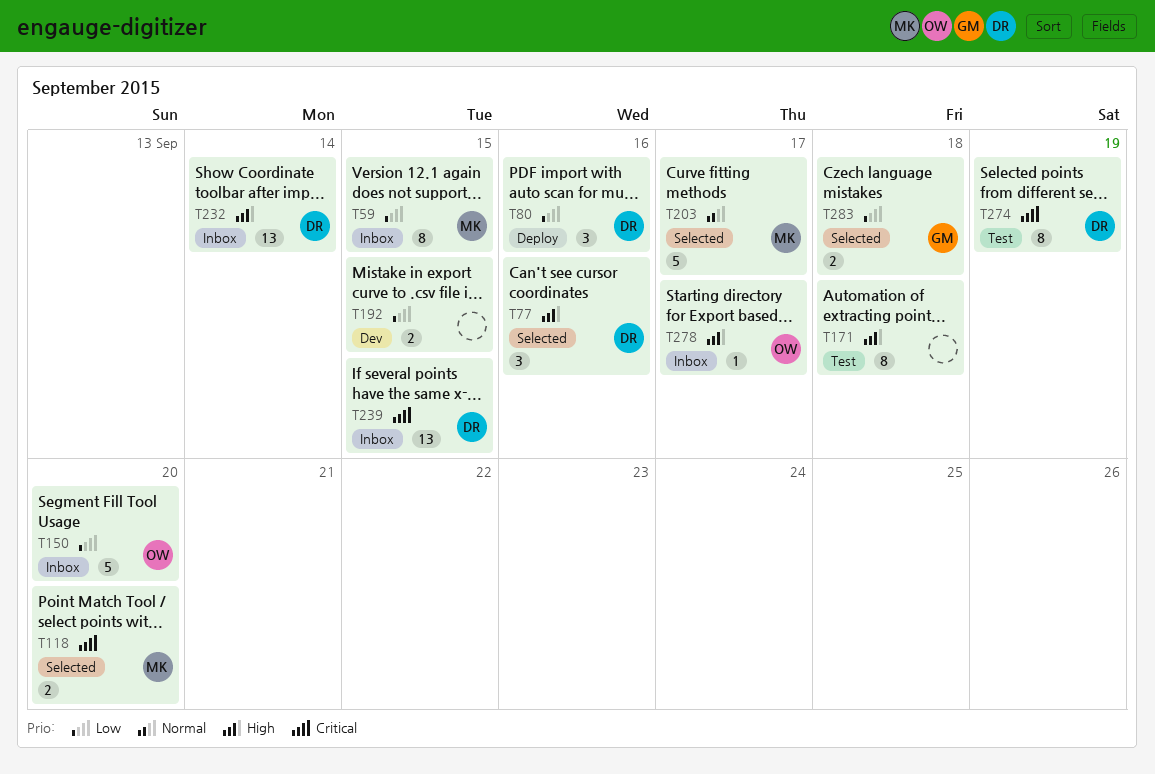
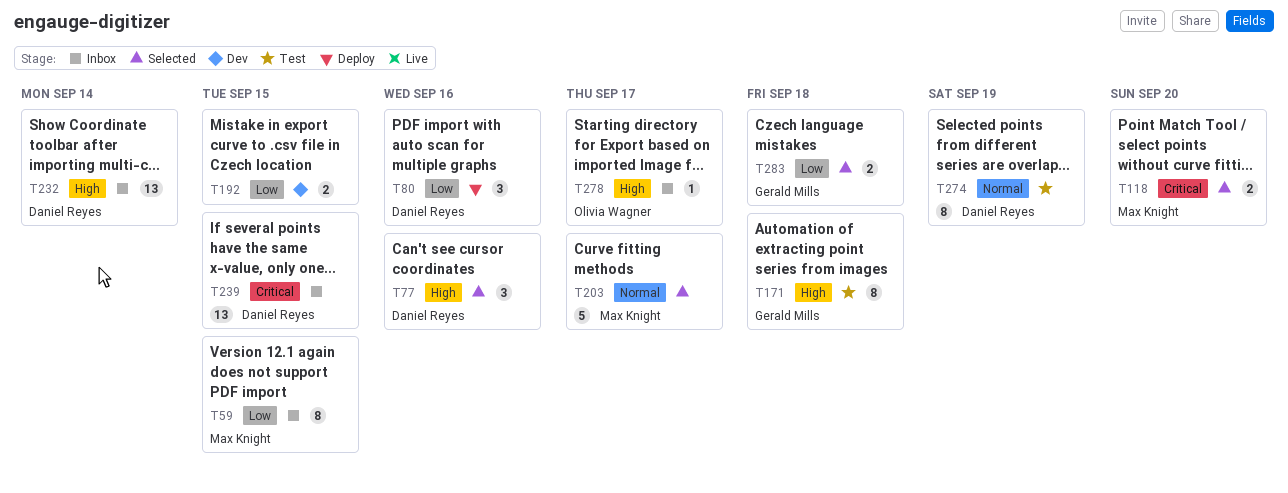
T150: present -> none
T171, owner: none -> Gerald Mills
T274, priority: Critical -> Normal

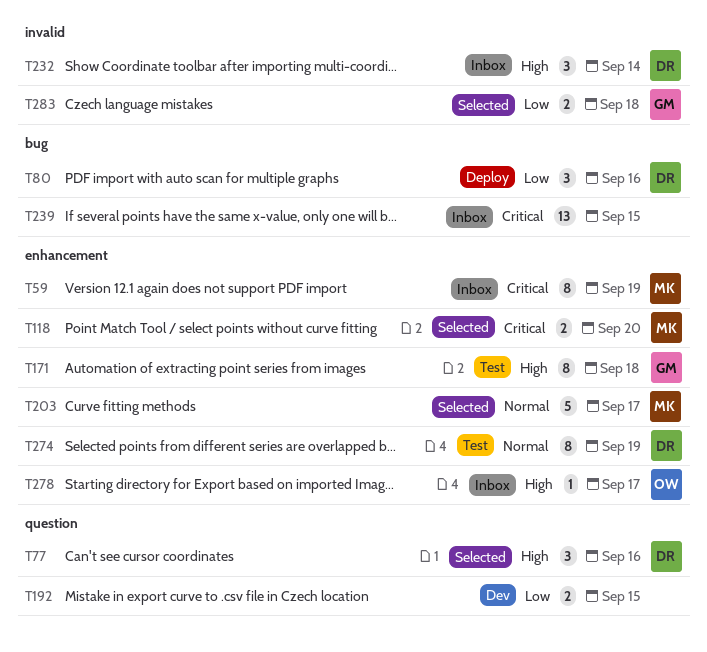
T59, priority: Low -> Critical
T59, due: Sep 15 -> Sep 19
T232, estimate: 13 -> 3
T239, owner: Daniel Reyes -> none

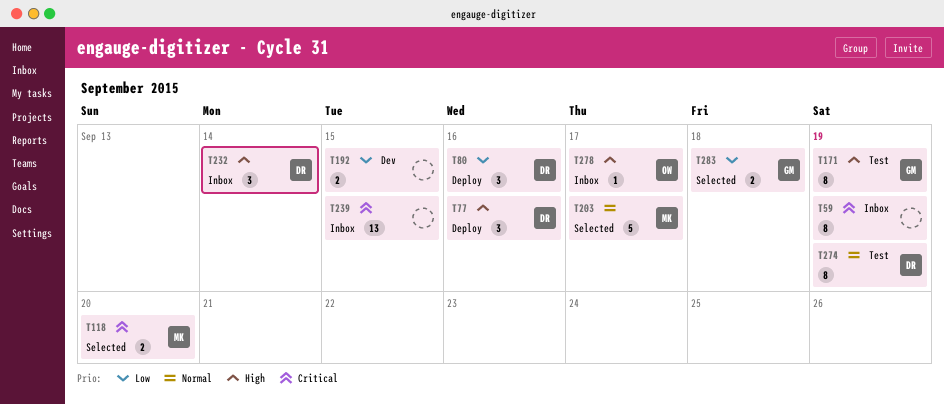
T59, owner: MK -> none
T77, status: Selected -> Deploy
T171, due: Sep 18 -> Sep 19

